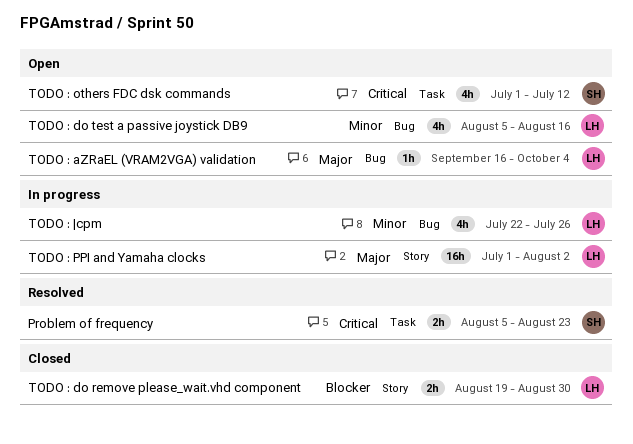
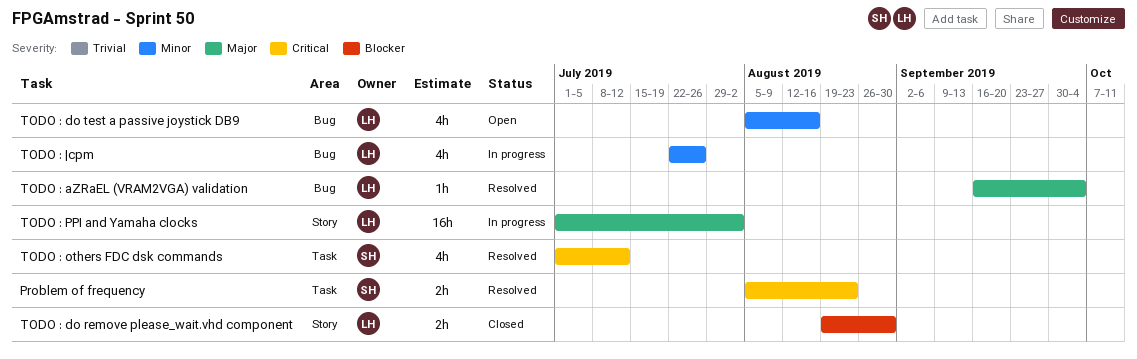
TODO : aZRaEL (VRAM2VGA) validation, status: Open -> Resolved
TODO : others FDC dsk commands, status: Open -> Resolved

